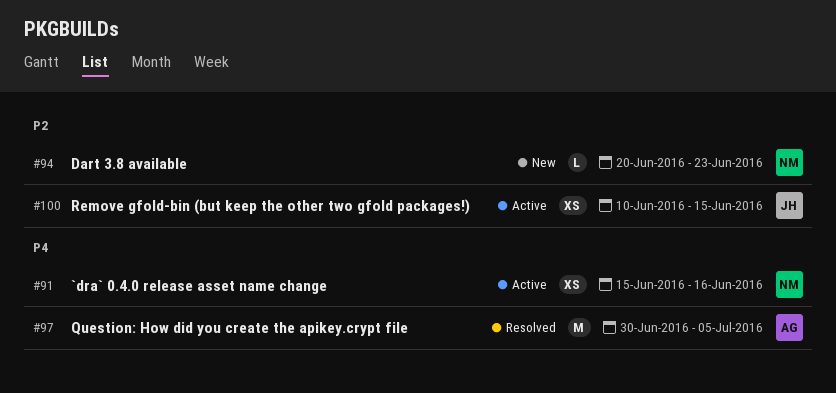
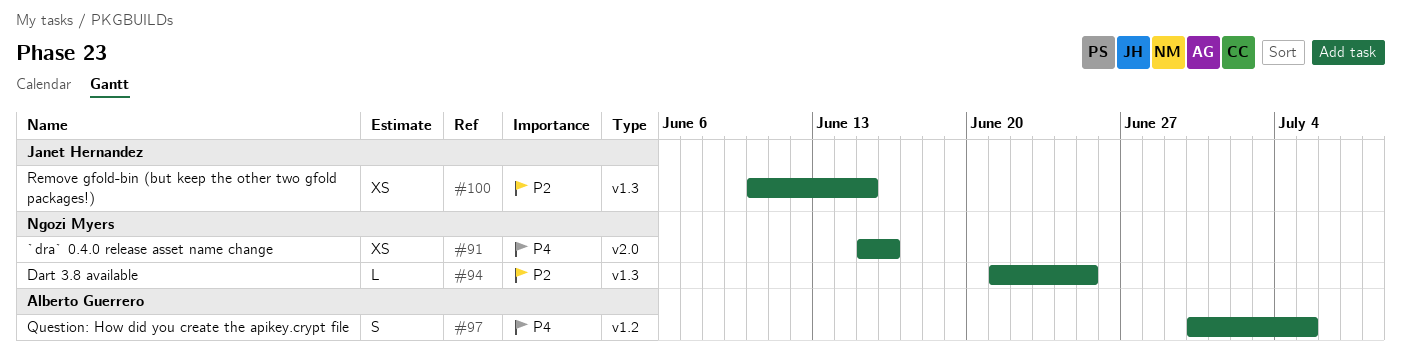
#94, start: Jun 20 -> Jun 21
#94, due: Jun 23 -> Jun 25
#97, estimate: M -> S

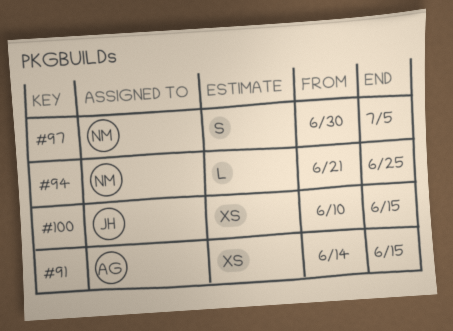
#91, owner: Ngozi Myers -> Alberto Guerrero
#91, start: Jun 15 -> Jun 14
#91, due: Jun 16 -> Jun 15
#97, owner: Alberto Guerrero -> Ngozi Myers

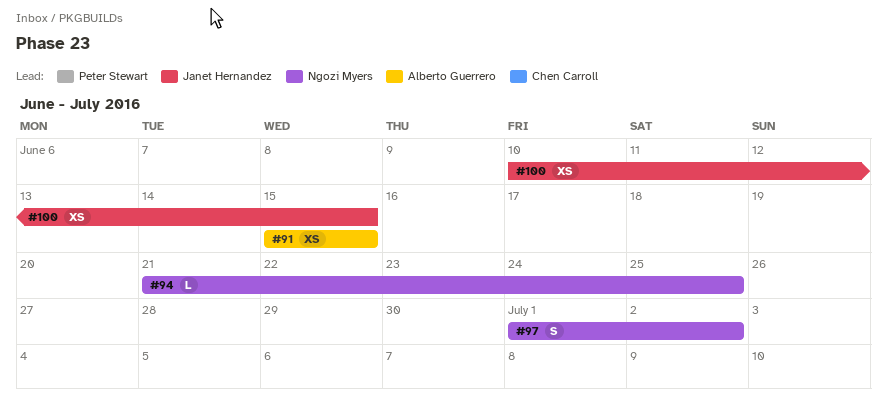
#91, start: Jun 14 -> Jun 15
#97, start: Jun 30 -> Jul 1
#97, due: Jul 5 -> Jul 2

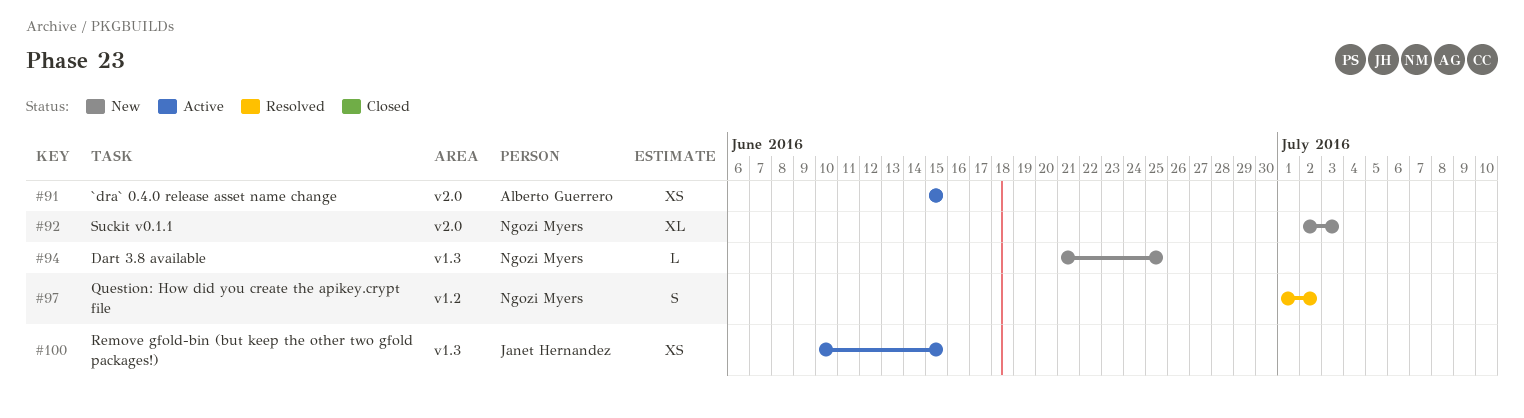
#92: none -> present

